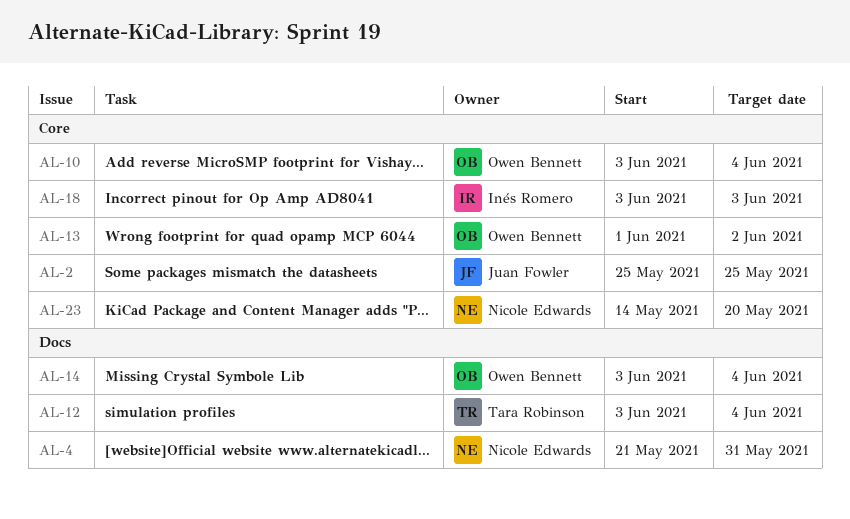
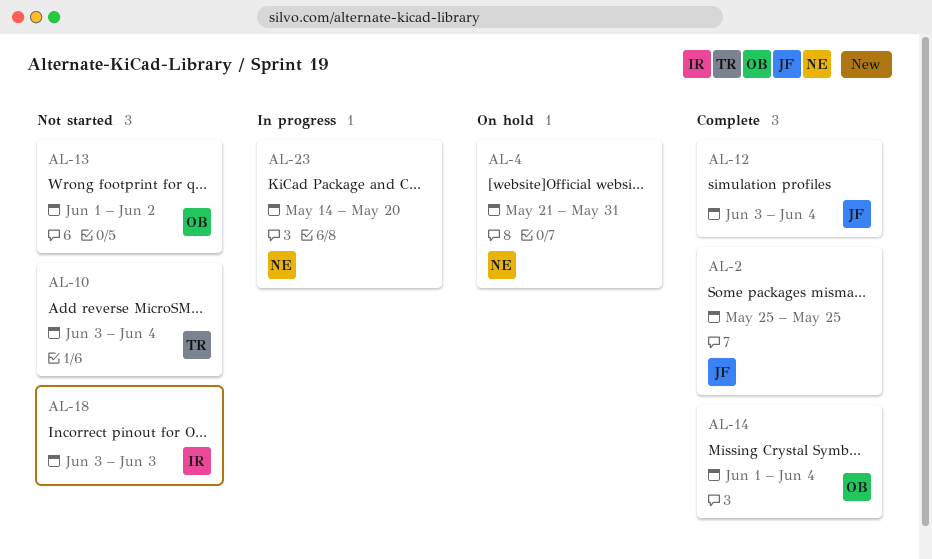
AL-10, owner: Owen Bennett -> Tara Robinson
AL-12, owner: Tara Robinson -> Juan Fowler
AL-14, start: Jun 3 -> Jun 1

